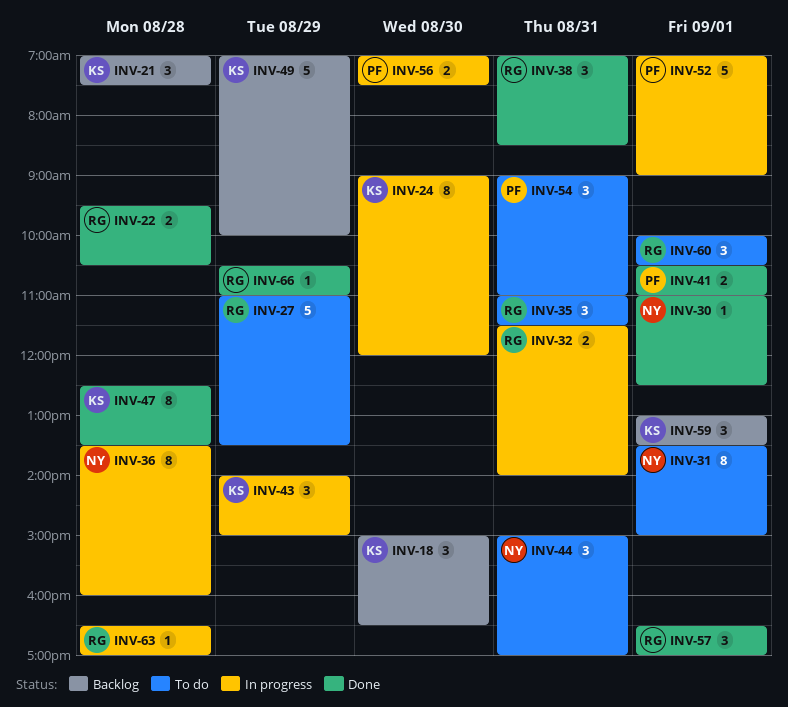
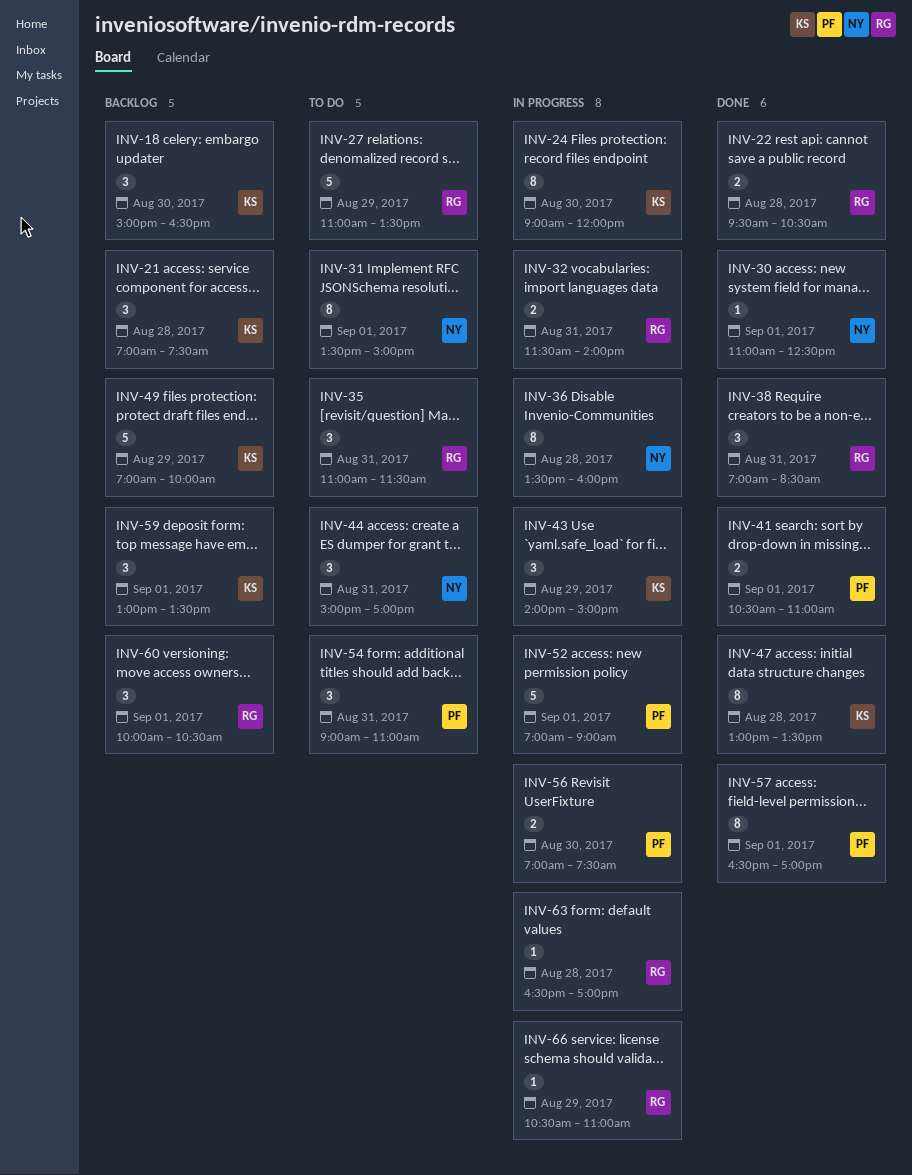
INV-47, begins: 12:30 -> 13:00
INV-57, owner: RG -> PF
INV-57, estimate: 3 -> 8
INV-60, status: To do -> Backlog
INV-66, status: Done -> In progress

